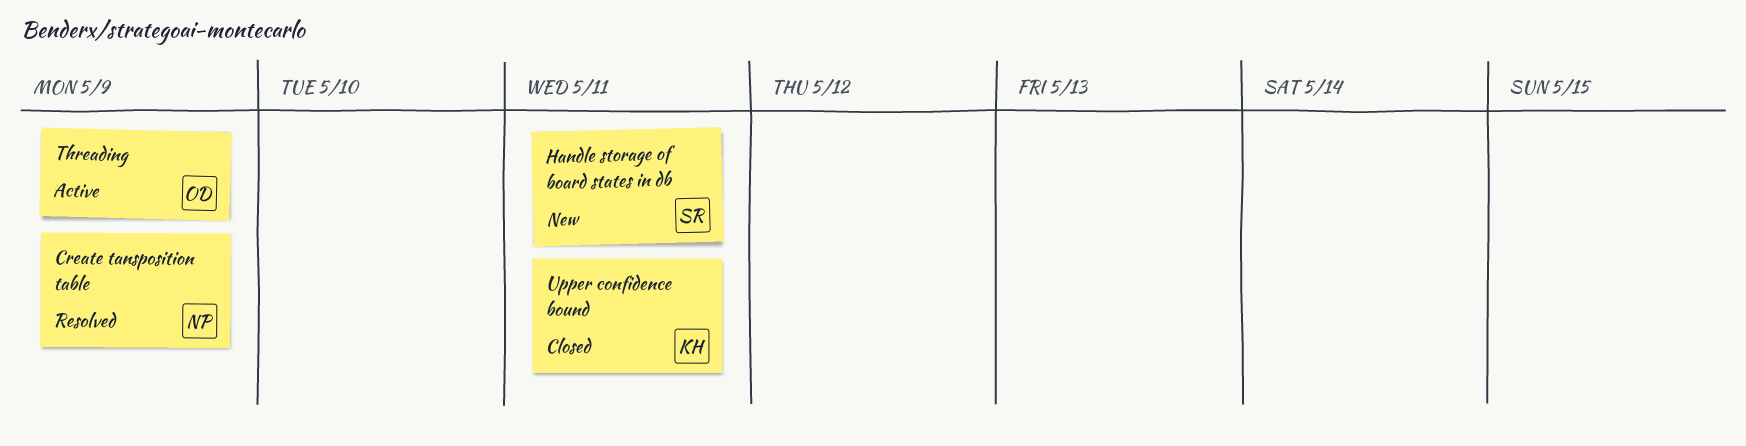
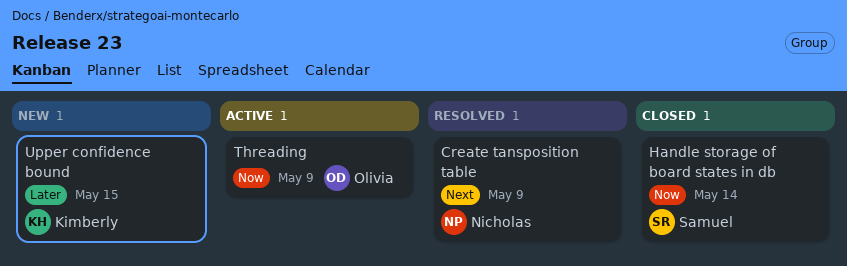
Handle storage of board states in db, status: New -> Closed
Handle storage of board states in db, due: May 11 -> May 14
Upper confidence bound, status: Closed -> New
Upper confidence bound, due: May 11 -> May 15

